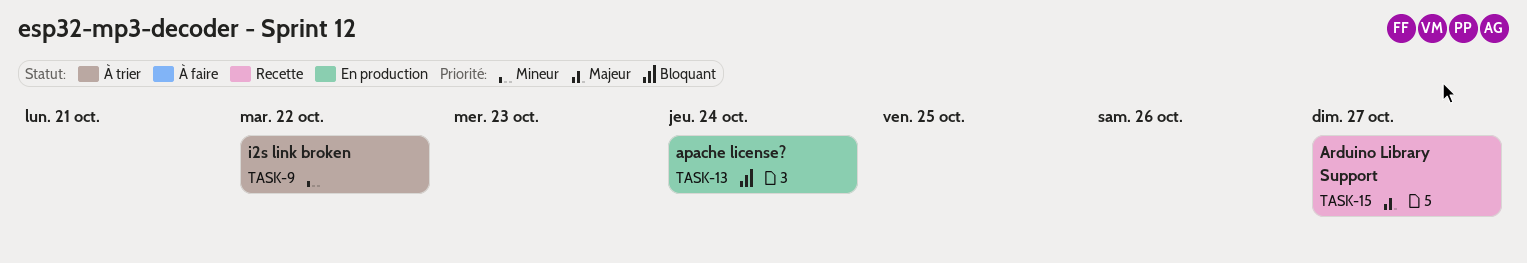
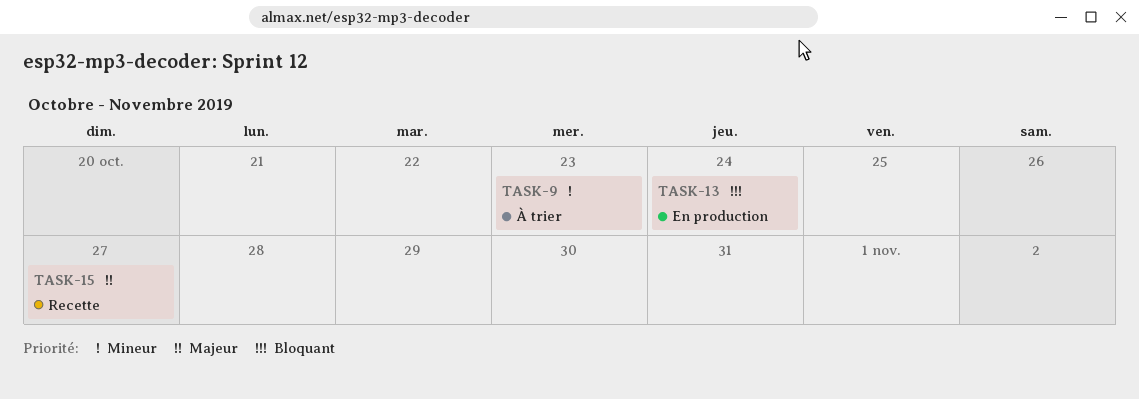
TASK-9, due: Oct 22 -> Oct 23

